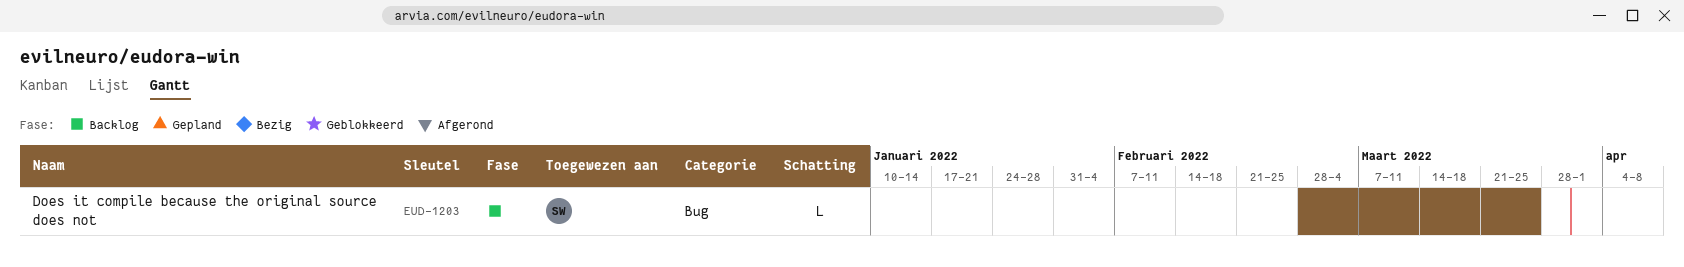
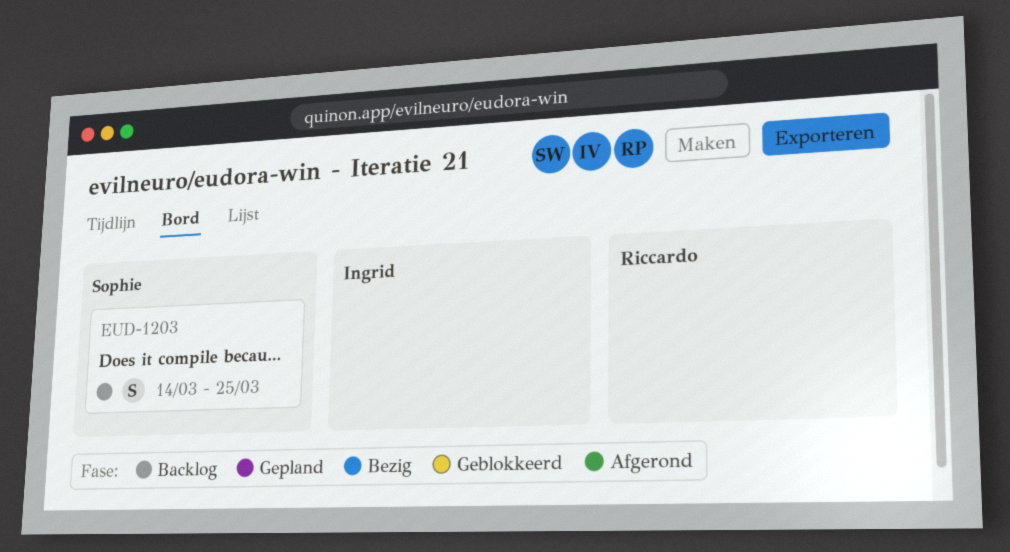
EUD-1203, estimate: L -> S
EUD-1203, start: Feb 28 -> Mar 14

